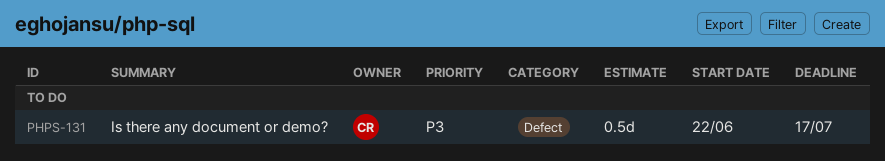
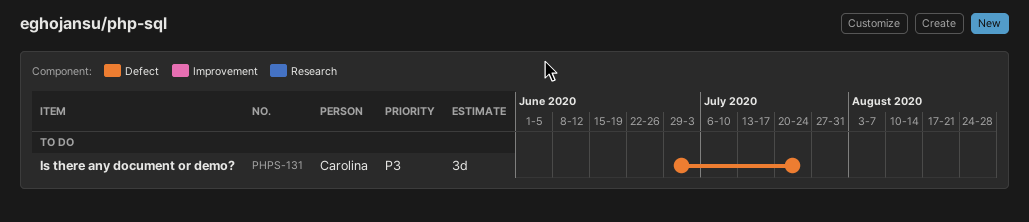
PHPS-131, estimate: 0.5d -> 3d
PHPS-131, start: Jun 22 -> Jun 29
PHPS-131, due: Jul 17 -> Jul 24

